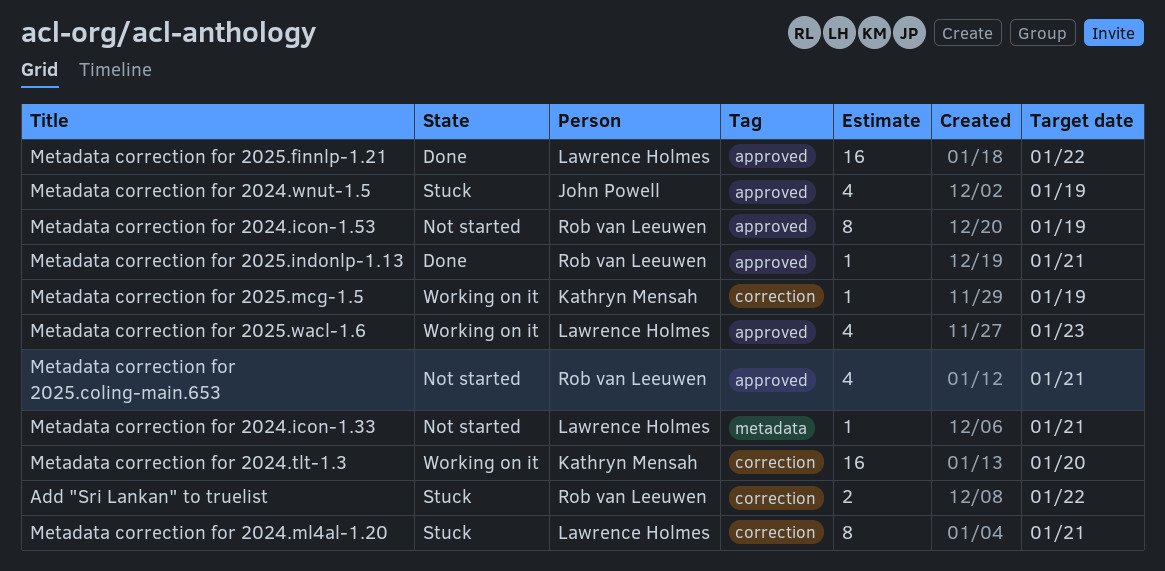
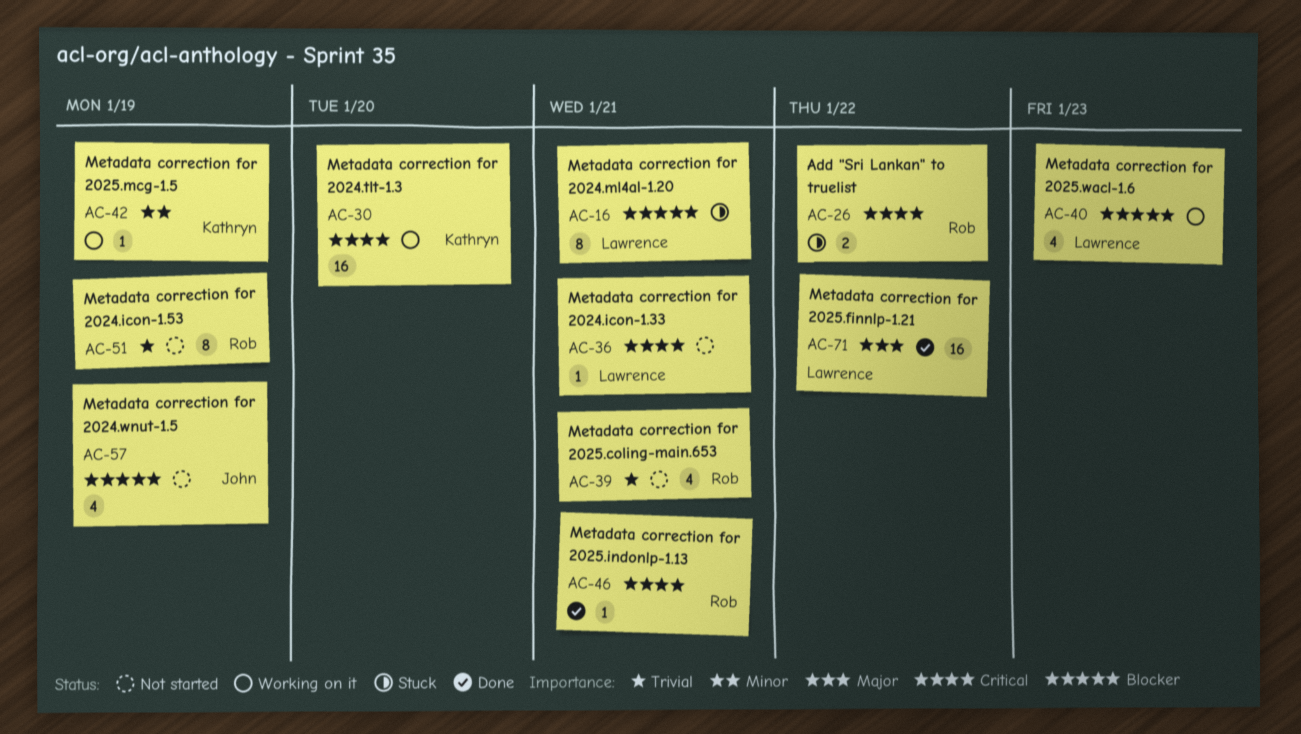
Metadata correction for 2024.wnut-1.5, status: Stuck -> Not started

